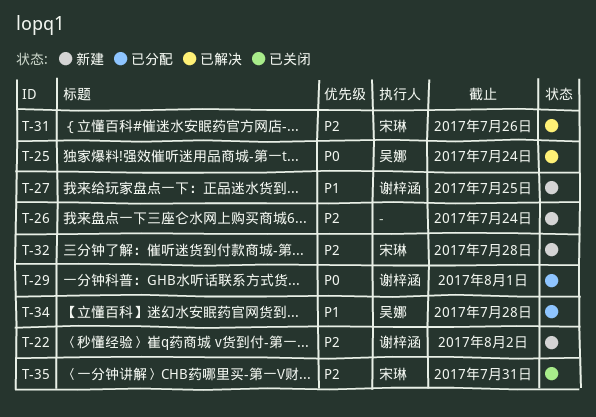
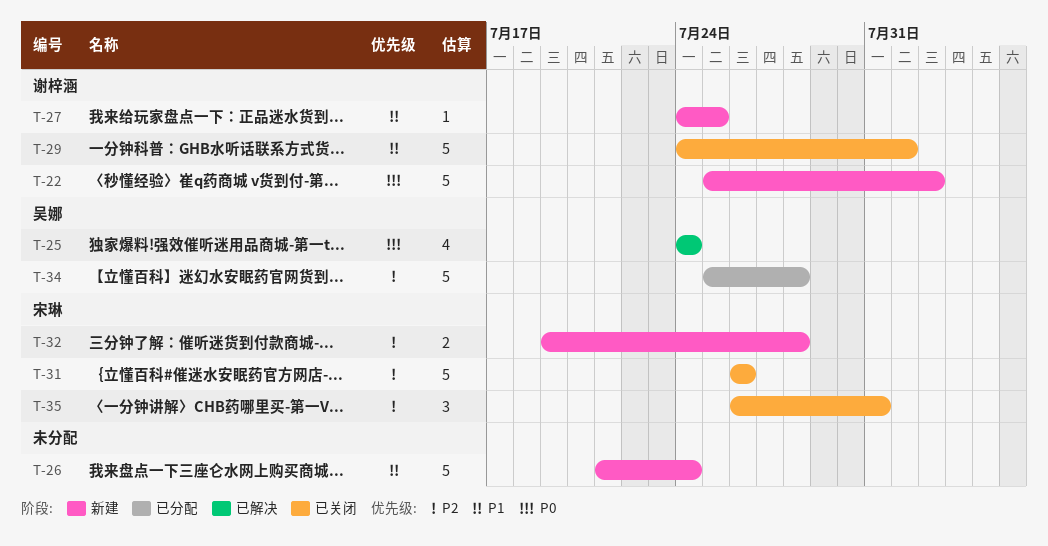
T-22, priority: P2 -> P0
T-26, priority: P2 -> P1
T-29, status: 已分配 -> 已关闭
T-29, priority: P0 -> P1
T-31, status: 已解决 -> 已关闭
T-34, priority: P1 -> P2

